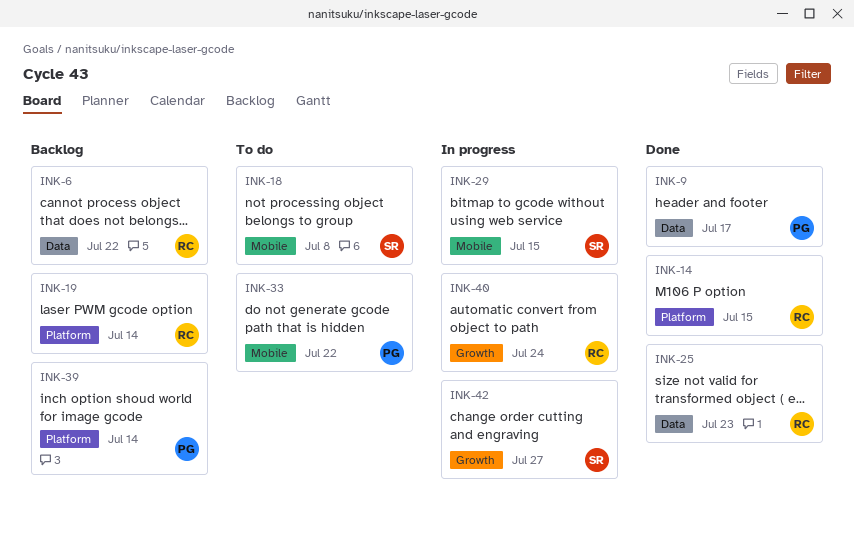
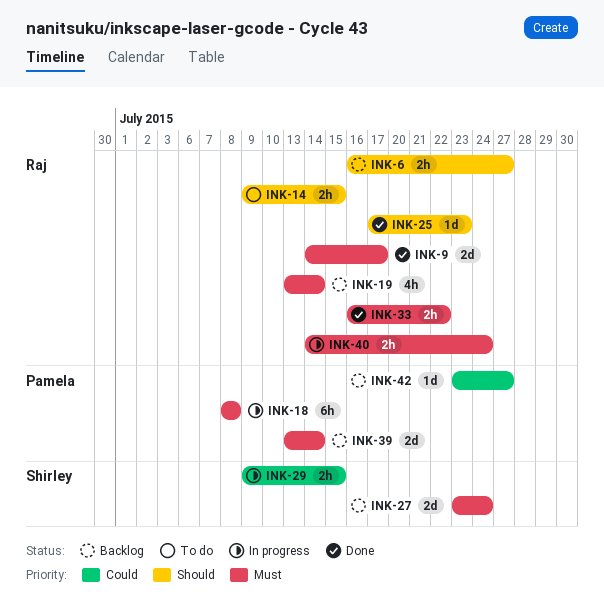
INK-6, due: Jul 22 -> Jul 27
INK-9, owner: Pamela -> Raj
INK-14, status: Done -> To do
INK-18, status: To do -> In progress
INK-18, owner: Shirley -> Pamela
INK-27: none -> present
INK-33, status: To do -> Done
INK-33, owner: Pamela -> Raj
INK-42, status: In progress -> Backlog
INK-42, owner: Shirley -> Pamela

